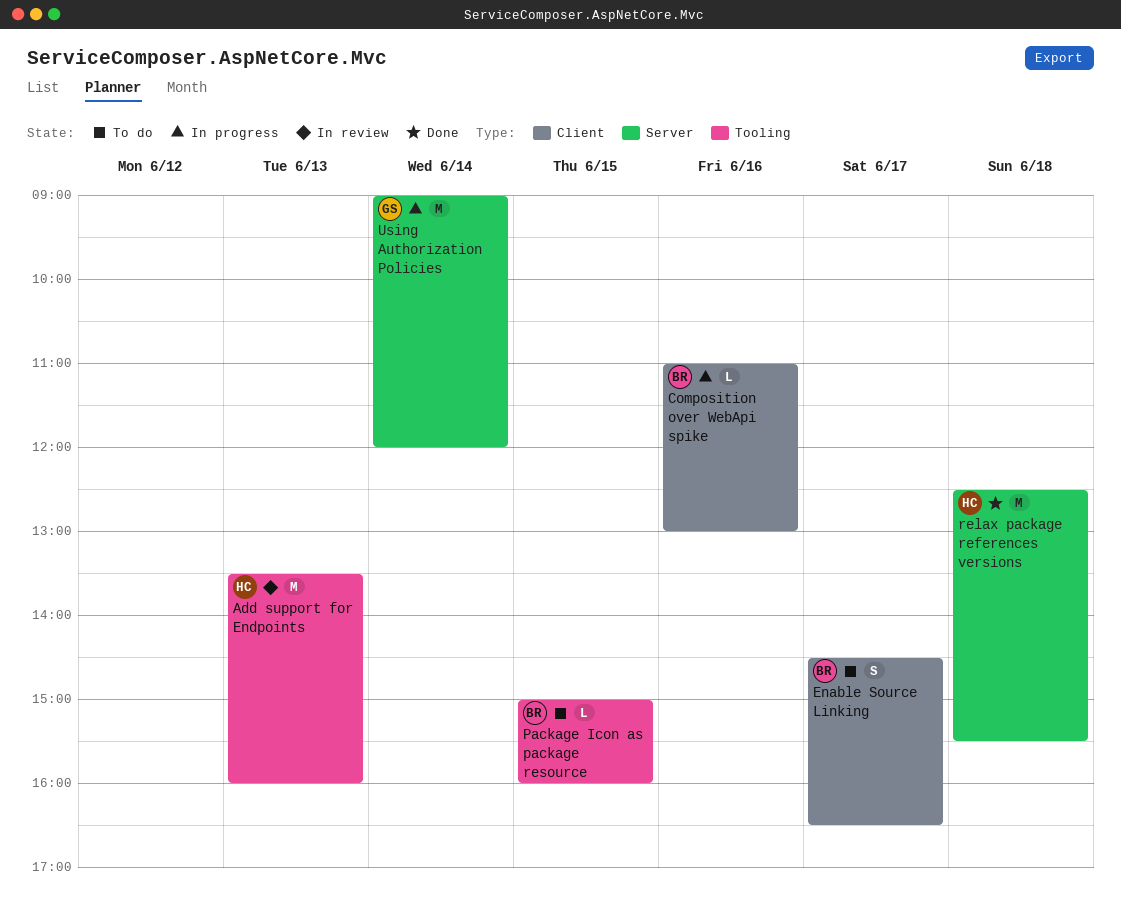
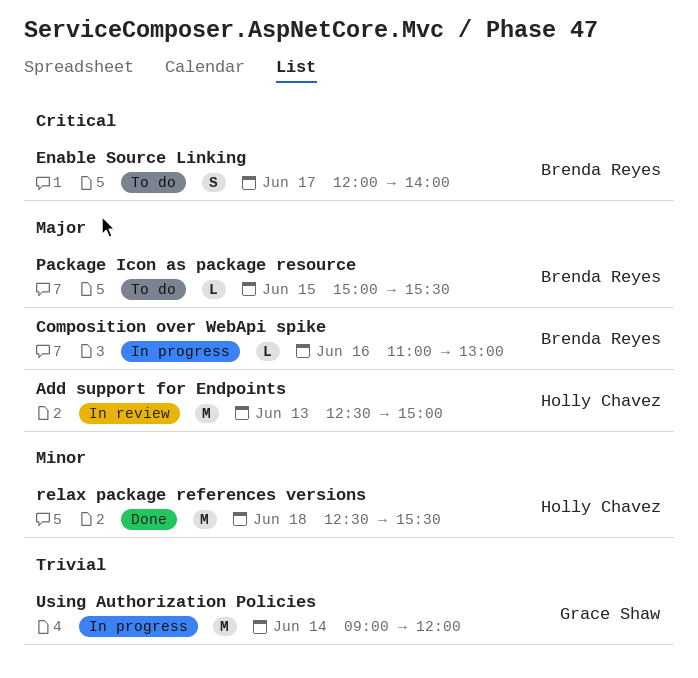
Add support for Endpoints, begins: 13:30 -> 12:30
Add support for Endpoints, ends: 16:00 -> 15:00
Enable Source Linking, begins: 14:30 -> 12:00
Enable Source Linking, ends: 16:30 -> 14:00
Package Icon as package resource, ends: 16:00 -> 15:30

